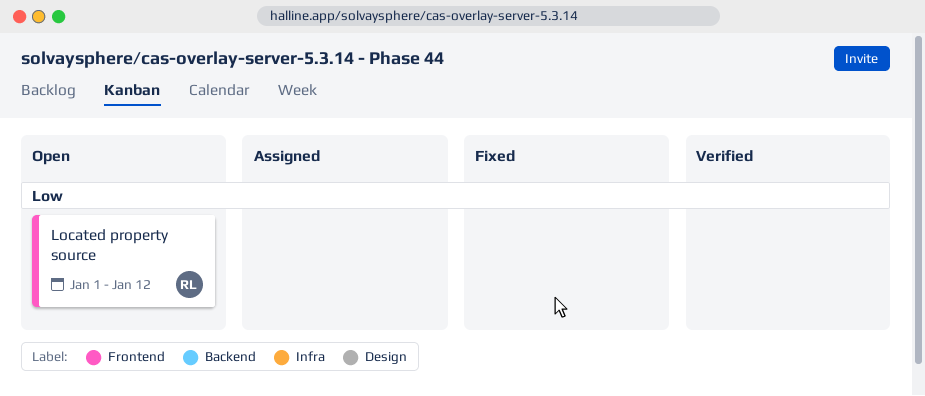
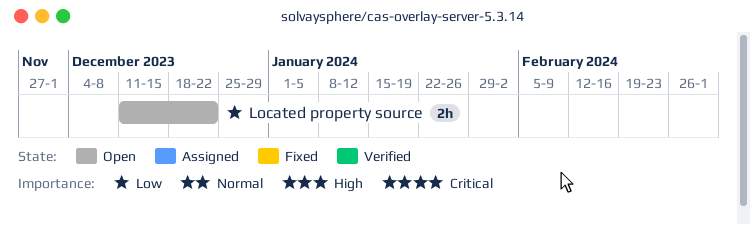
Located property source, start: Jan 1 -> Dec 11
Located property source, due: Jan 12 -> Dec 22

